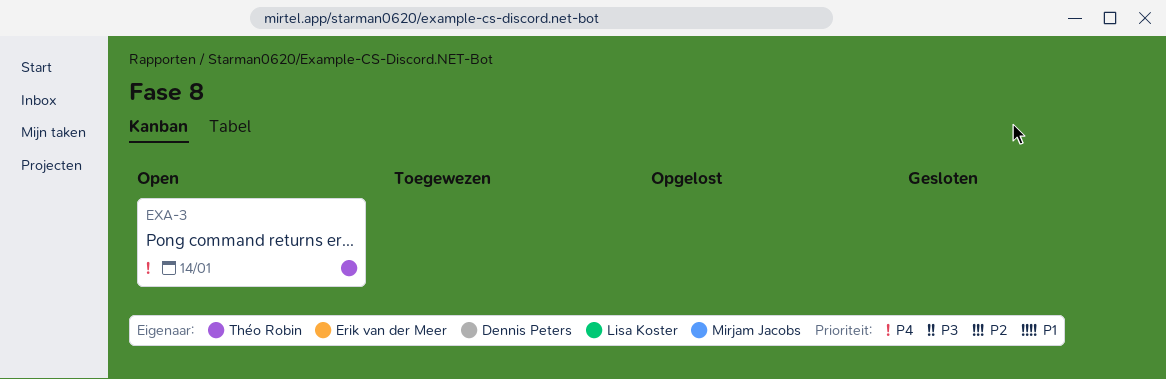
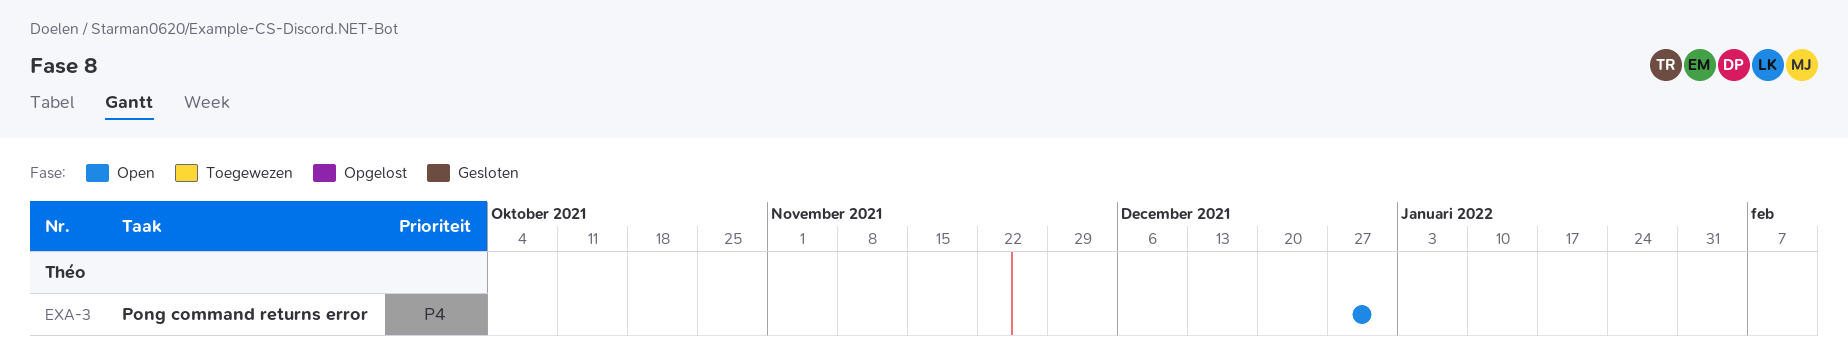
EXA-3, due: Jan 14 -> Dec 31

